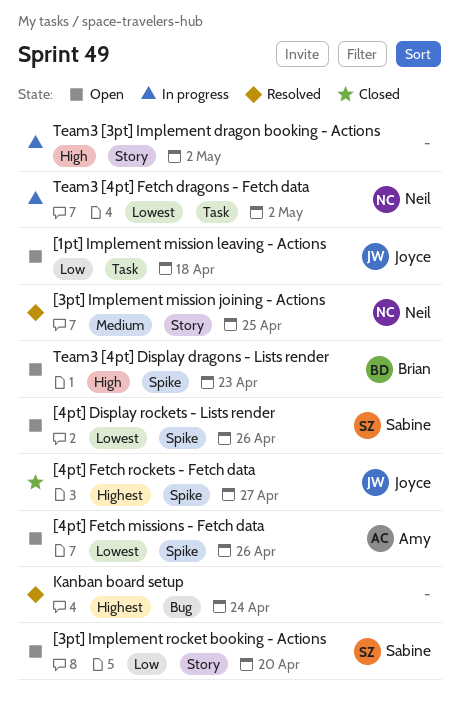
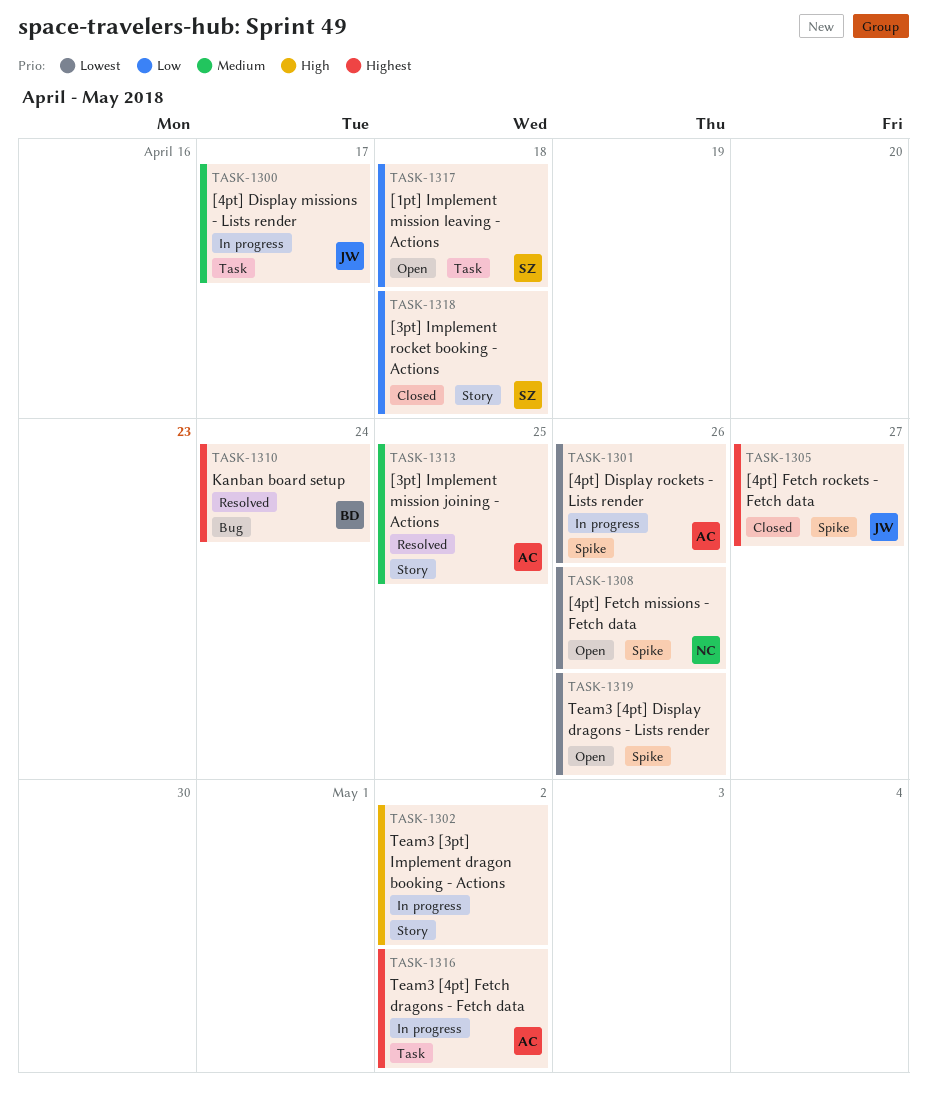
[1pt] Implement mission leaving - Actions, owner: Joyce -> Sabine
[3pt] Implement mission joining - Actions, owner: Neil -> Amy
[3pt] Implement rocket booking - Actions, status: Open -> Closed
[3pt] Implement rocket booking - Actions, due: Apr 20 -> Apr 18
[4pt] Display missions - Lists render: none -> present
[4pt] Display rockets - Lists render, status: Open -> In progress
[4pt] Display rockets - Lists render, owner: Sabine -> Amy
[4pt] Fetch missions - Fetch data, owner: Amy -> Neil
Kanban board setup, owner: none -> Brian
Team3 [4pt] Display dragons - Lists render, owner: Brian -> none
Team3 [4pt] Display dragons - Lists render, priority: High -> Lowest
Team3 [4pt] Display dragons - Lists render, due: Apr 23 -> Apr 26
Team3 [4pt] Fetch dragons - Fetch data, owner: Neil -> Amy
Team3 [4pt] Fetch dragons - Fetch data, priority: Lowest -> Highest

